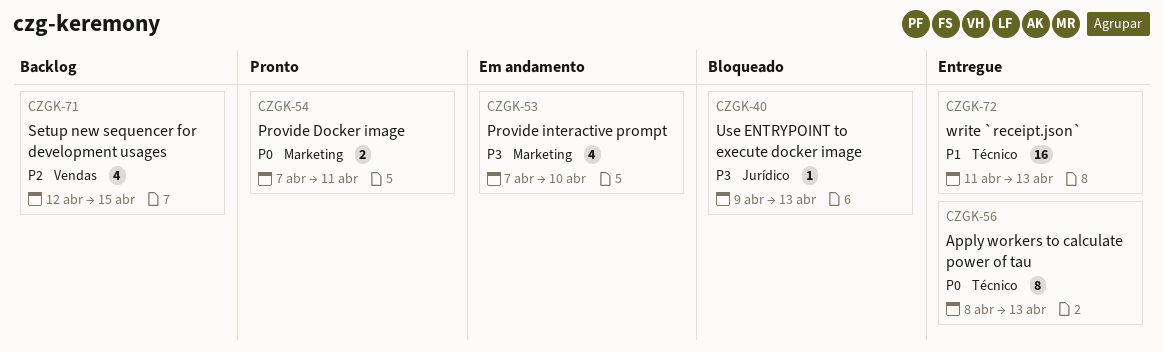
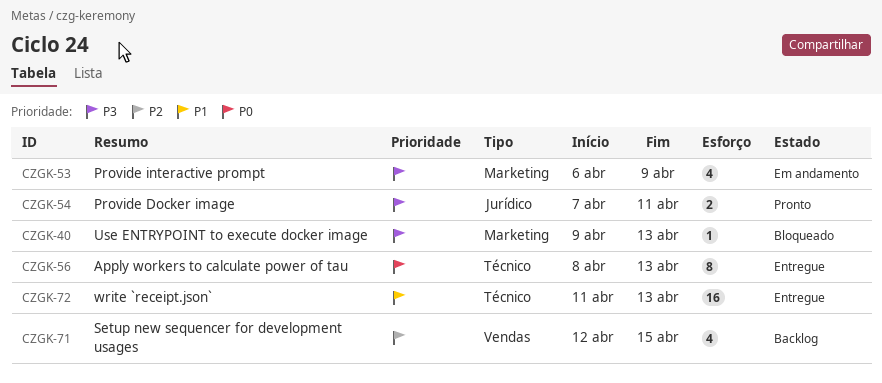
CZGK-40, label: Jurídico -> Marketing
CZGK-53, start: Apr 7 -> Apr 6
CZGK-53, due: Apr 10 -> Apr 9
CZGK-54, priority: P0 -> P3
CZGK-54, label: Marketing -> Jurídico

